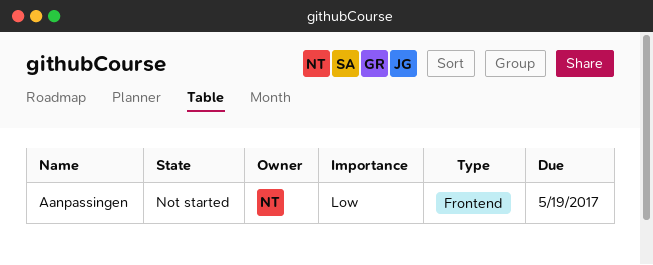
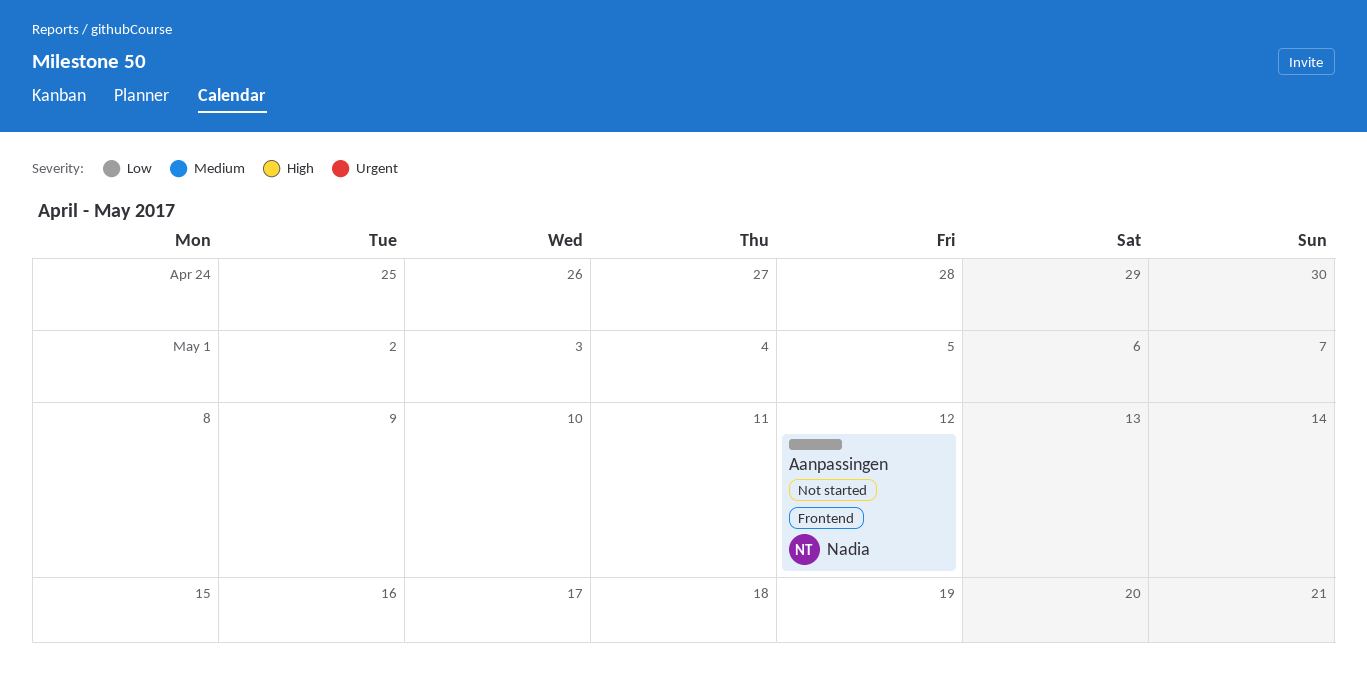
Aanpassingen, due: May 19 -> May 12

